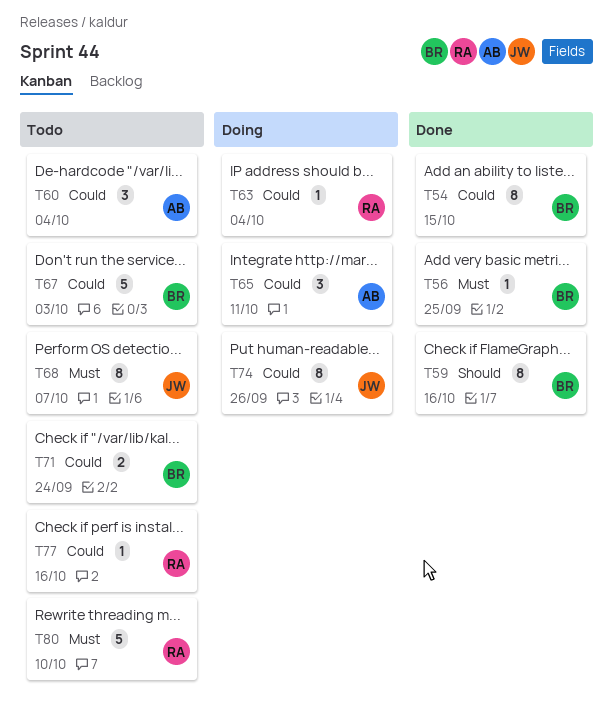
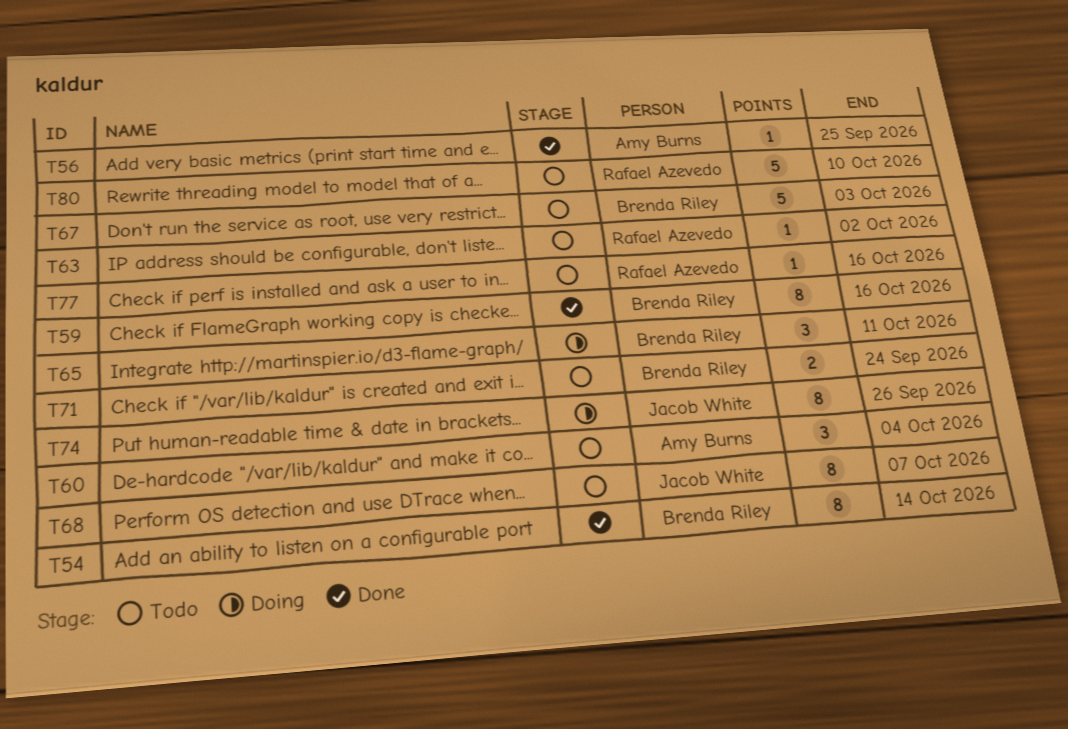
T54, due: Oct 15 -> Oct 14
T56, owner: Brenda Riley -> Amy Burns
T63, status: Doing -> Todo
T63, due: Oct 4 -> Oct 2
T65, owner: Amy Burns -> Brenda Riley

